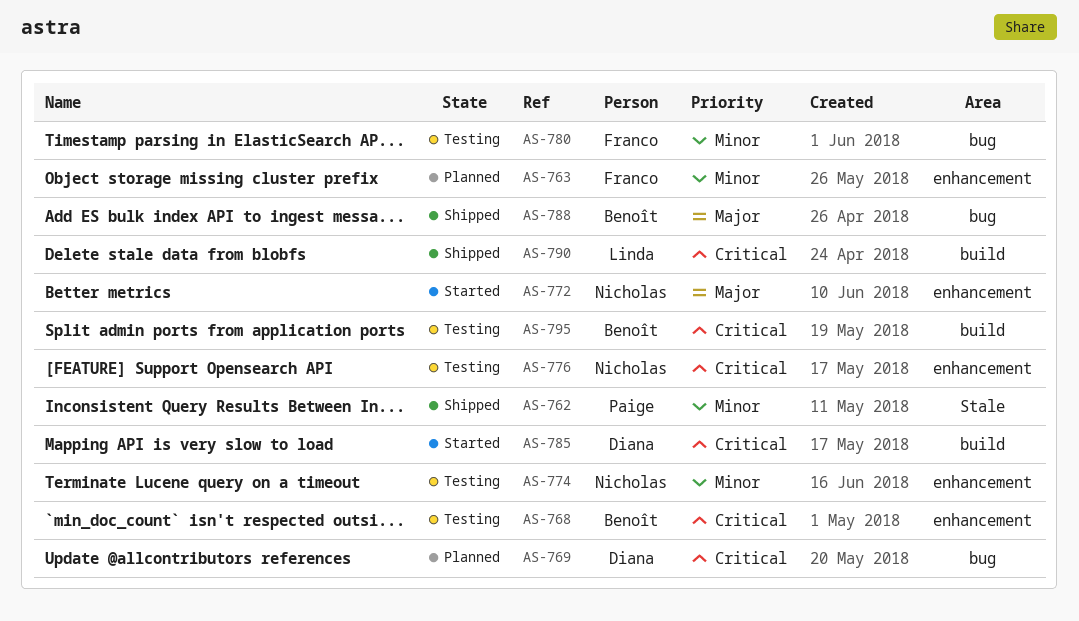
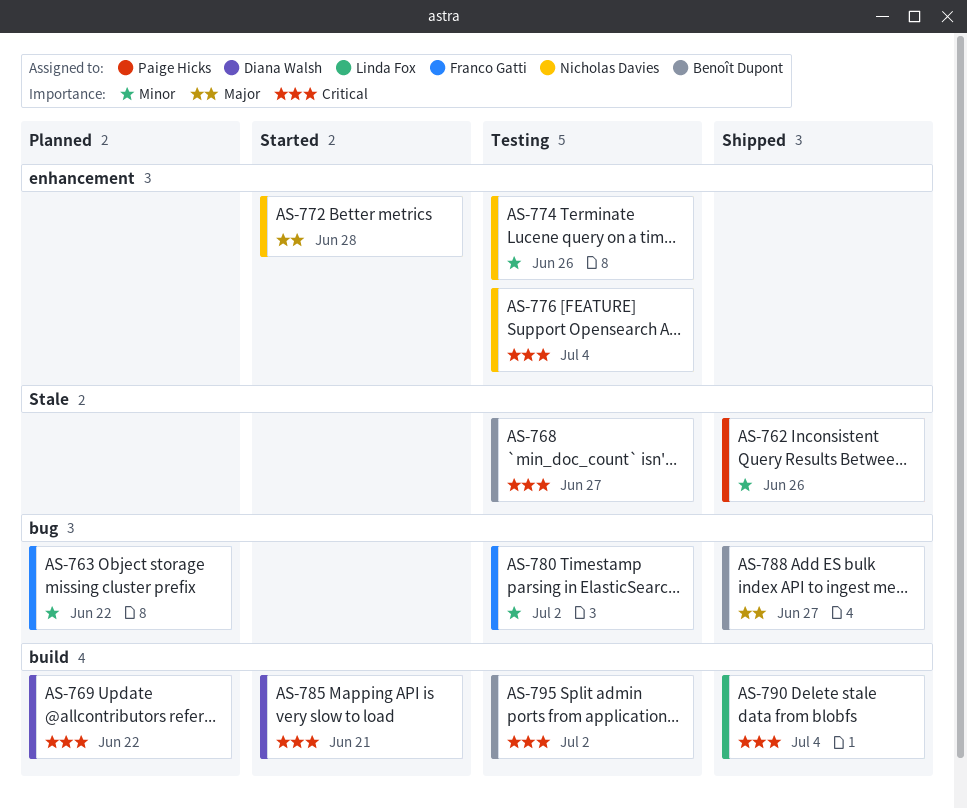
AS-763, label: enhancement -> bug
AS-768, label: enhancement -> Stale
AS-769, label: bug -> build

